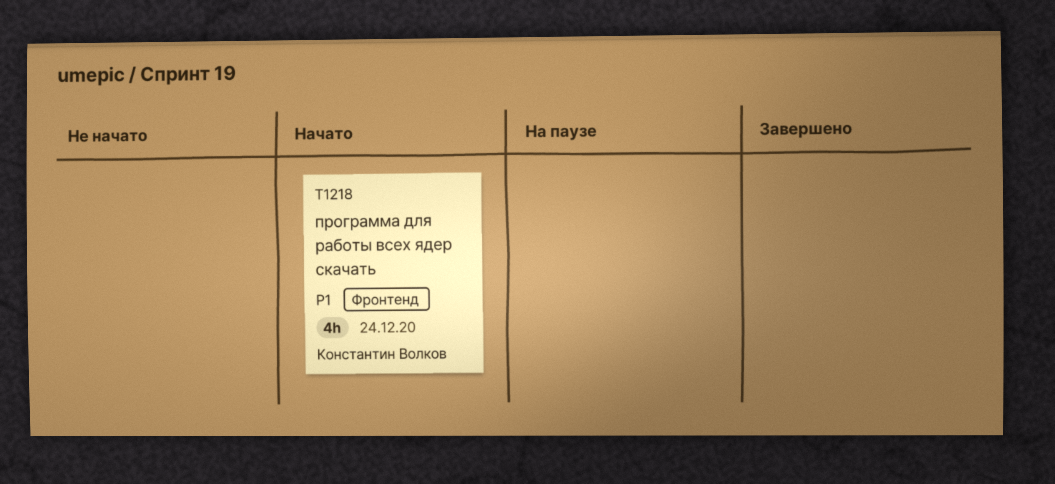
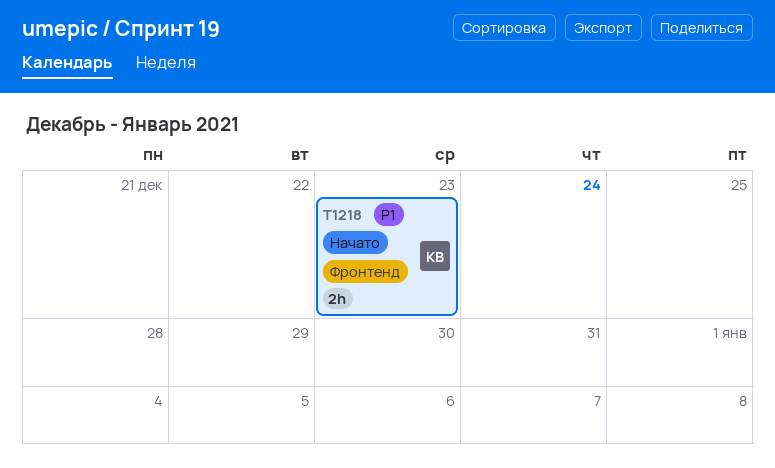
T1218, estimate: 4h -> 2h
T1218, due: Dec 24 -> Dec 23

